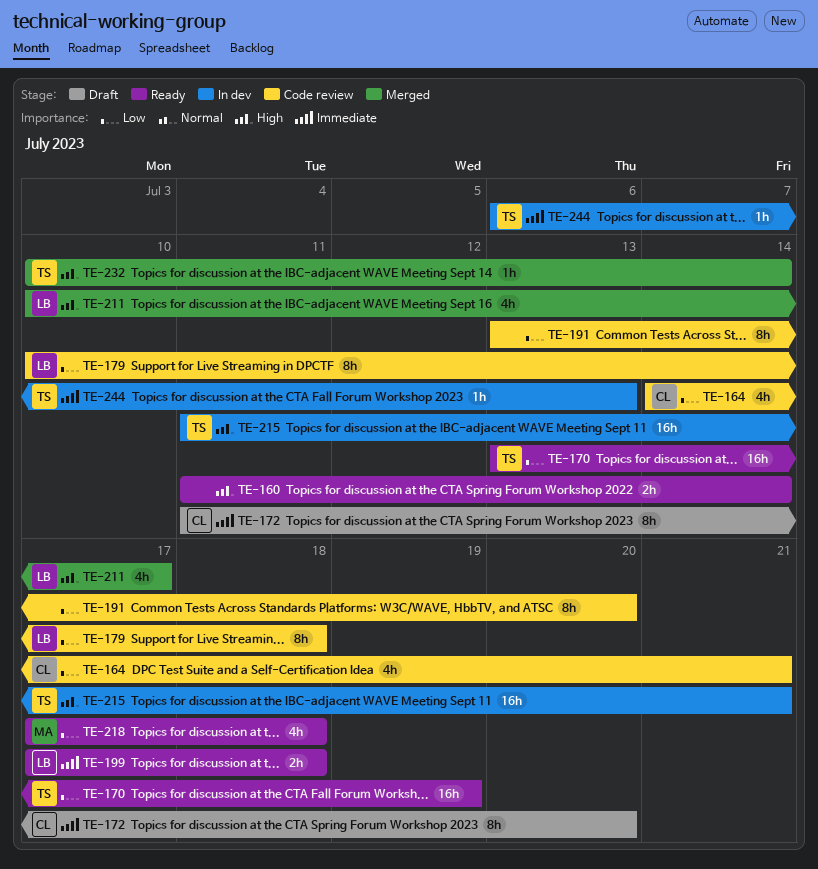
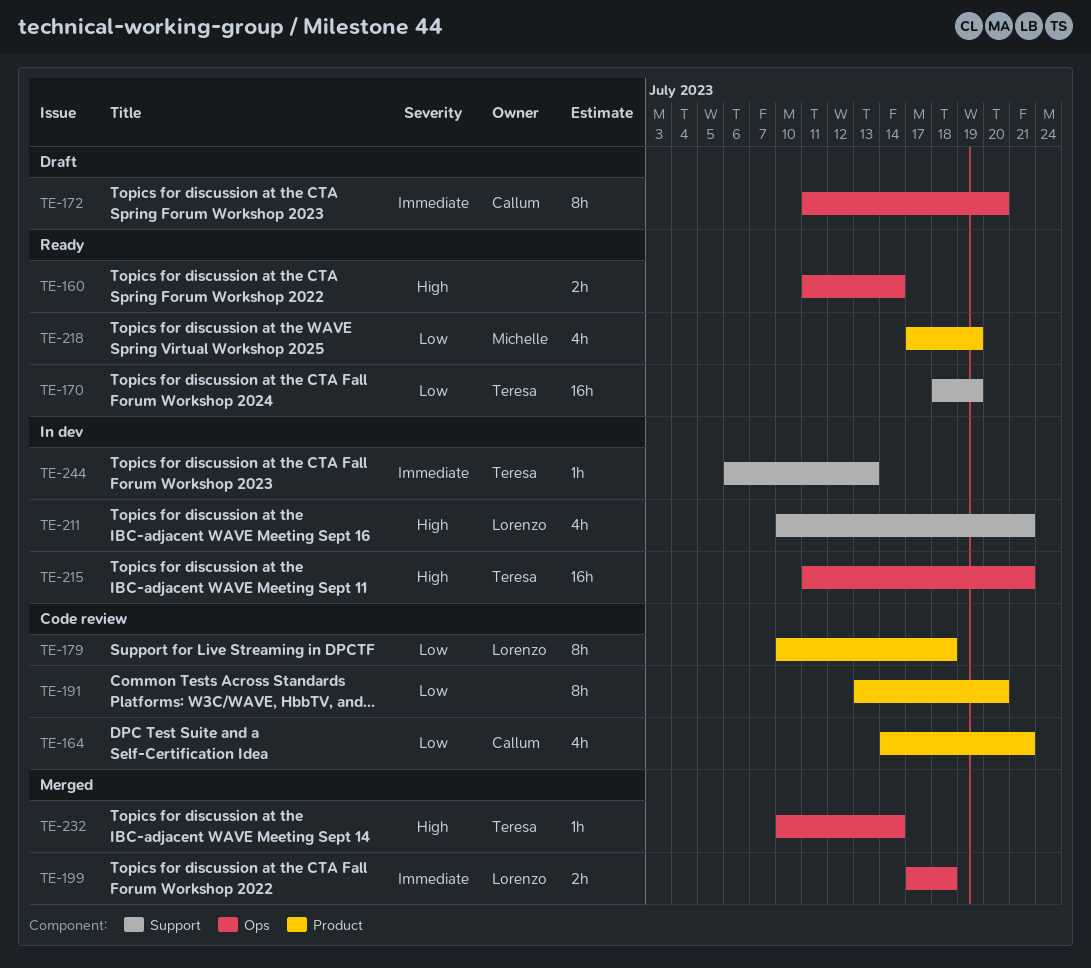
TE-170, start: Jul 13 -> Jul 18
TE-199, status: Ready -> Merged
TE-211, status: Merged -> In dev
TE-211, due: Jul 17 -> Jul 21
TE-218, due: Jul 18 -> Jul 19

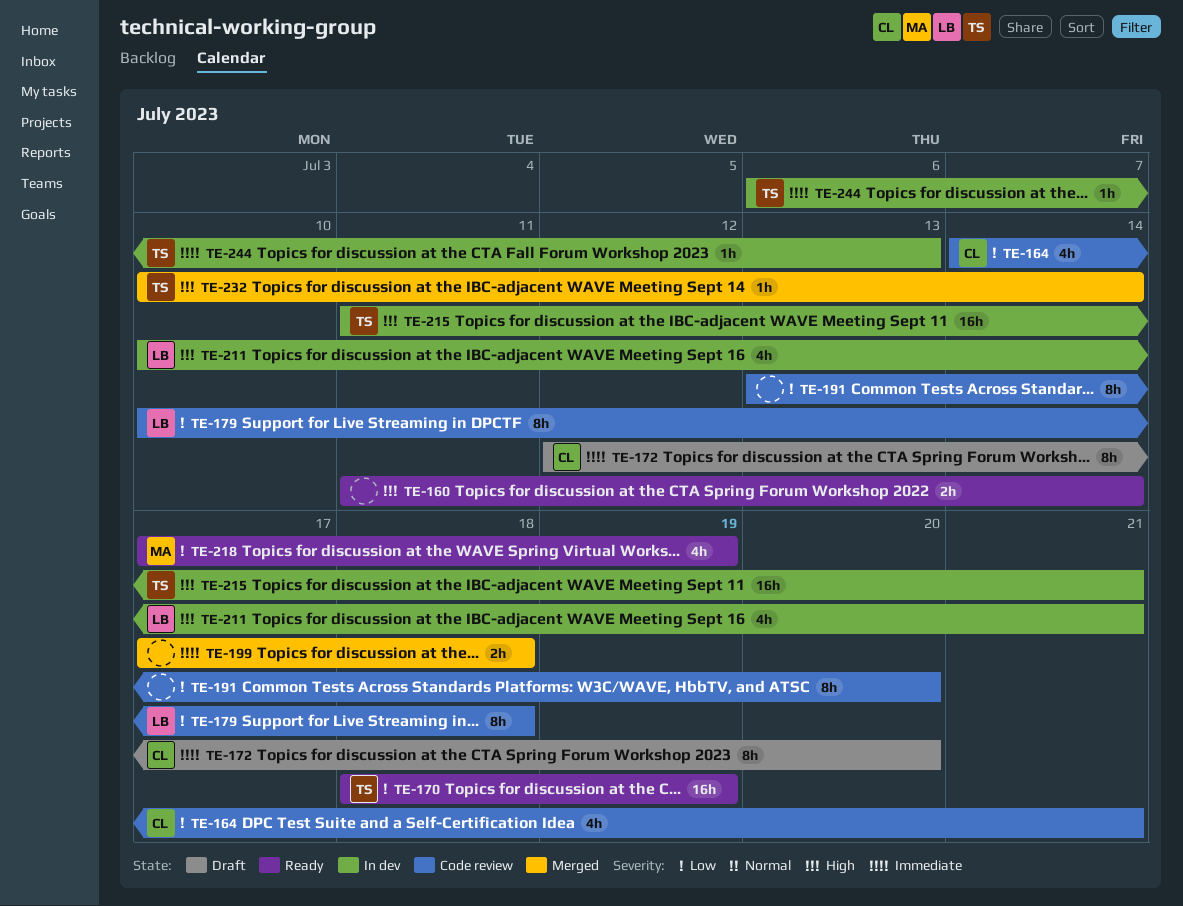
TE-172, start: Jul 11 -> Jul 12
TE-199, owner: Lorenzo -> none

